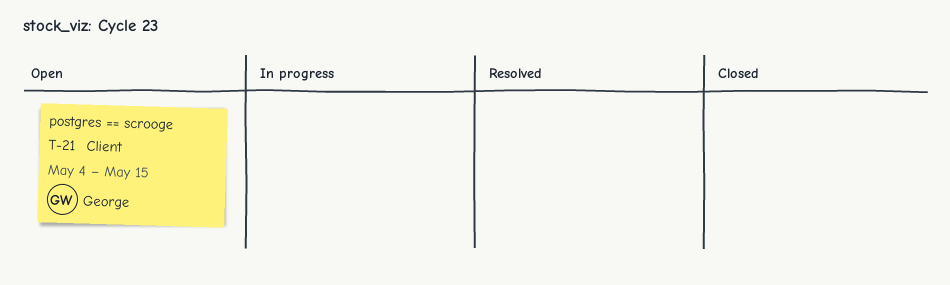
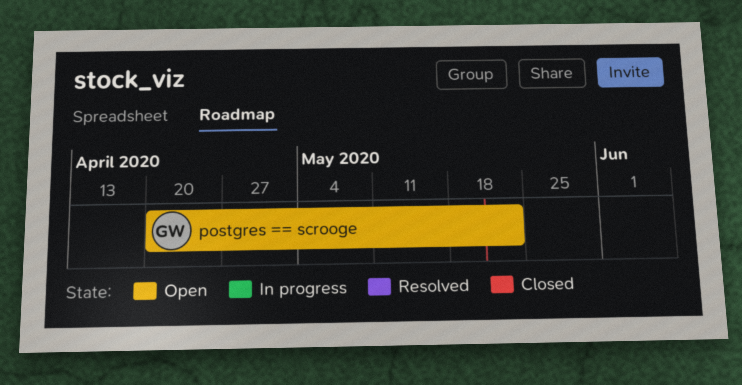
postgres == scrooge, start: May 4 -> Apr 20
postgres == scrooge, due: May 15 -> May 22

